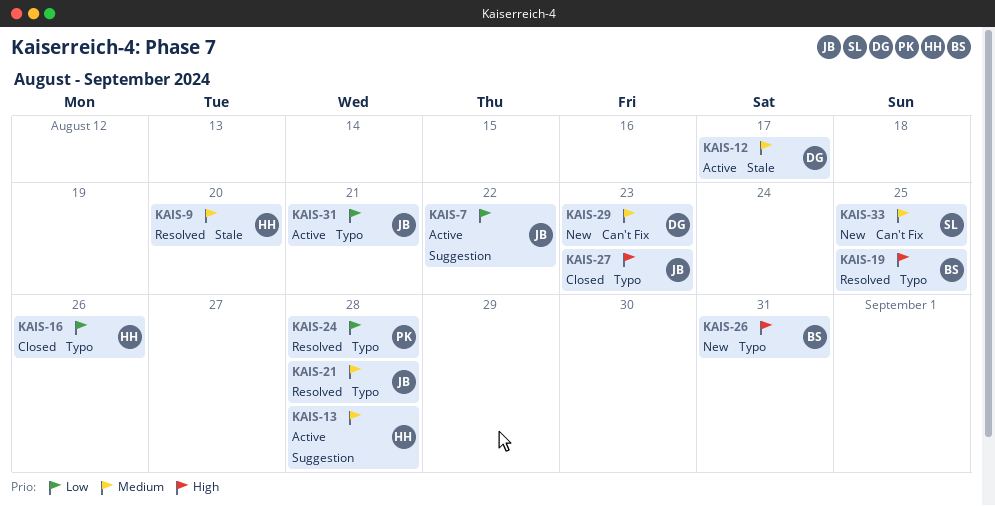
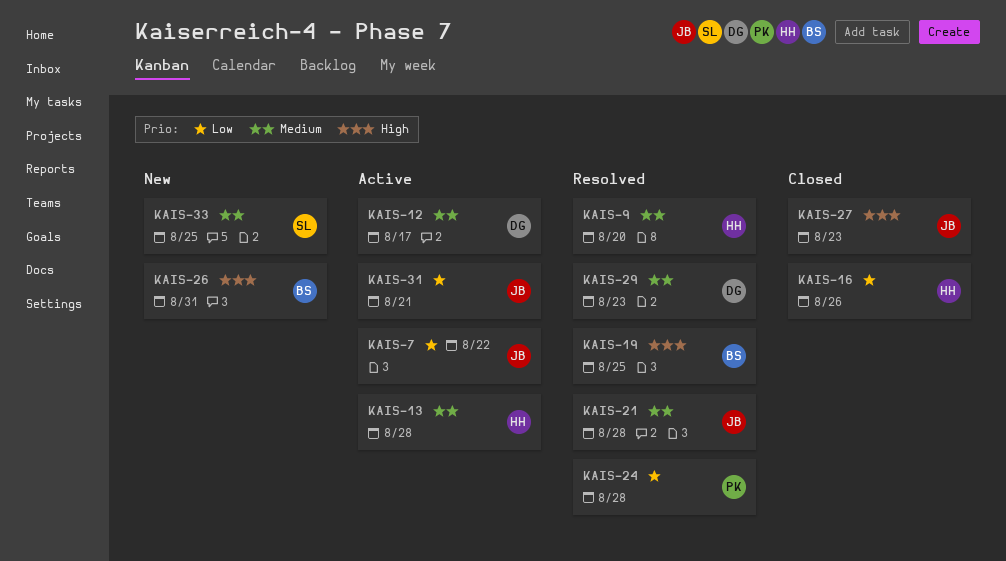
KAIS-29, status: New -> Resolved

